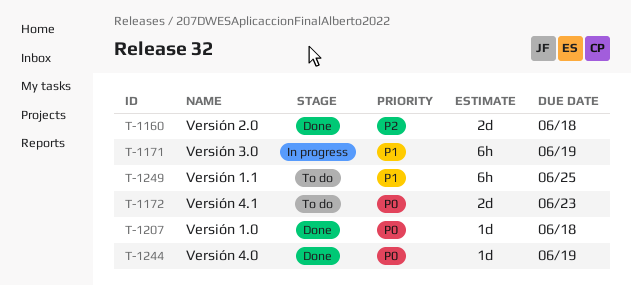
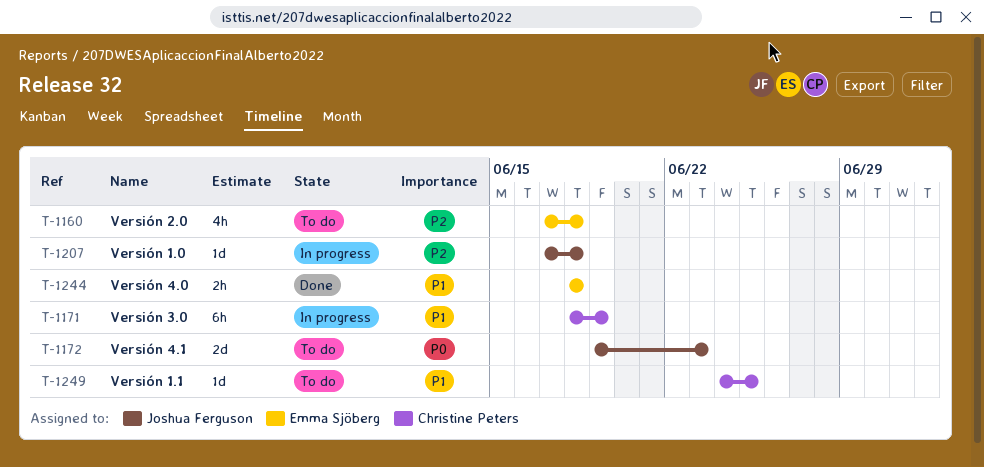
T-1160, status: Done -> To do
T-1160, estimate: 2d -> 4h
T-1207, status: Done -> In progress
T-1207, priority: P0 -> P2
T-1244, priority: P0 -> P1
T-1244, estimate: 1d -> 2h
T-1244, due: Jun 19 -> Jun 18
T-1249, estimate: 6h -> 1d

